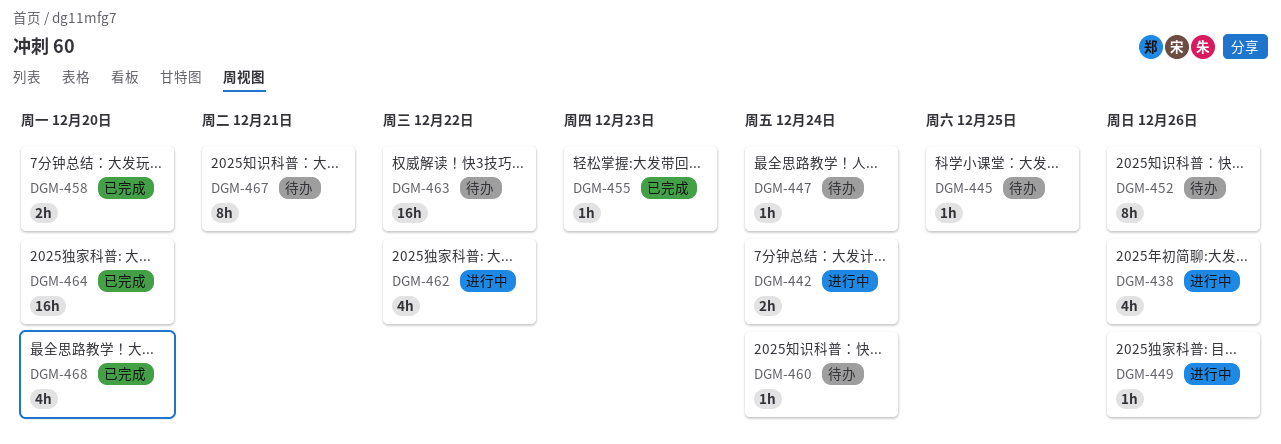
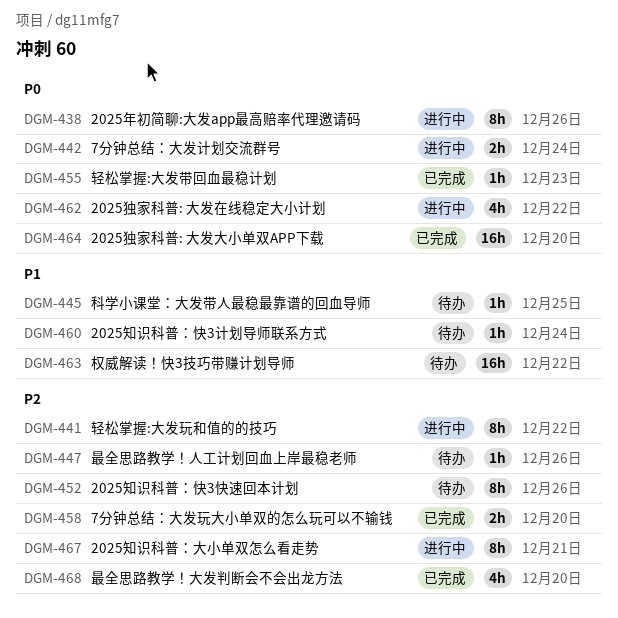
DGM-438, estimate: 4h -> 8h
DGM-441: none -> present
DGM-447, due: Dec 24 -> Dec 26
DGM-449: present -> none
DGM-467, status: 待办 -> 进行中

